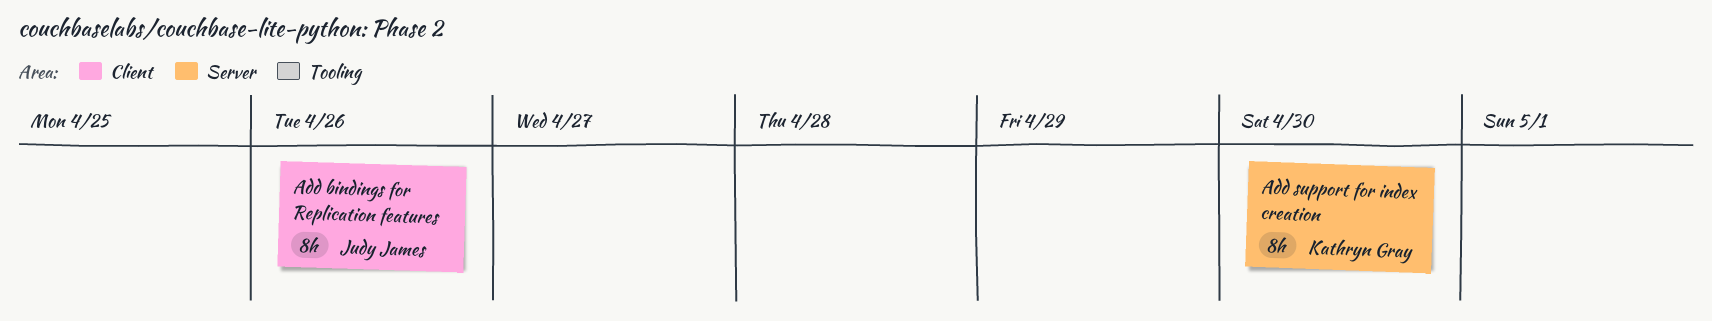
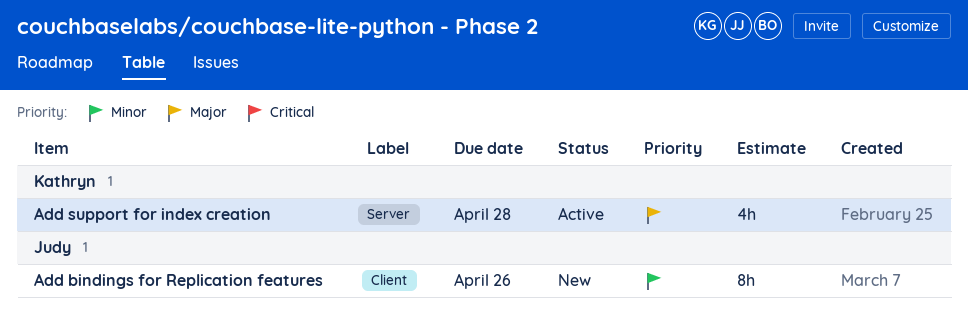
Add support for index creation, estimate: 8h -> 4h
Add support for index creation, due: Apr 30 -> Apr 28

